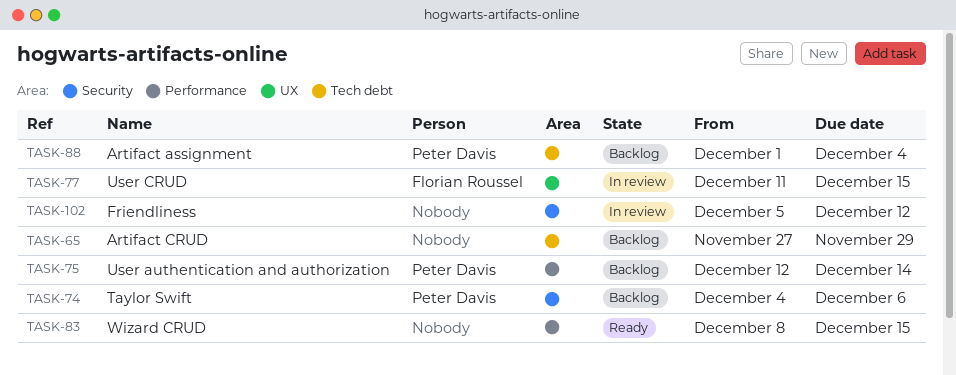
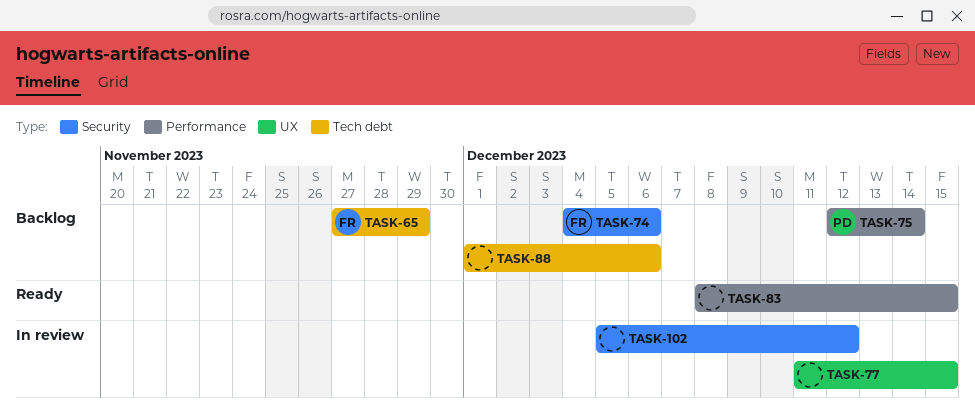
TASK-65, owner: none -> Florian Roussel
TASK-74, owner: Peter Davis -> Florian Roussel
TASK-77, owner: Florian Roussel -> none
TASK-88, owner: Peter Davis -> none
TASK-88, due: Dec 4 -> Dec 6

